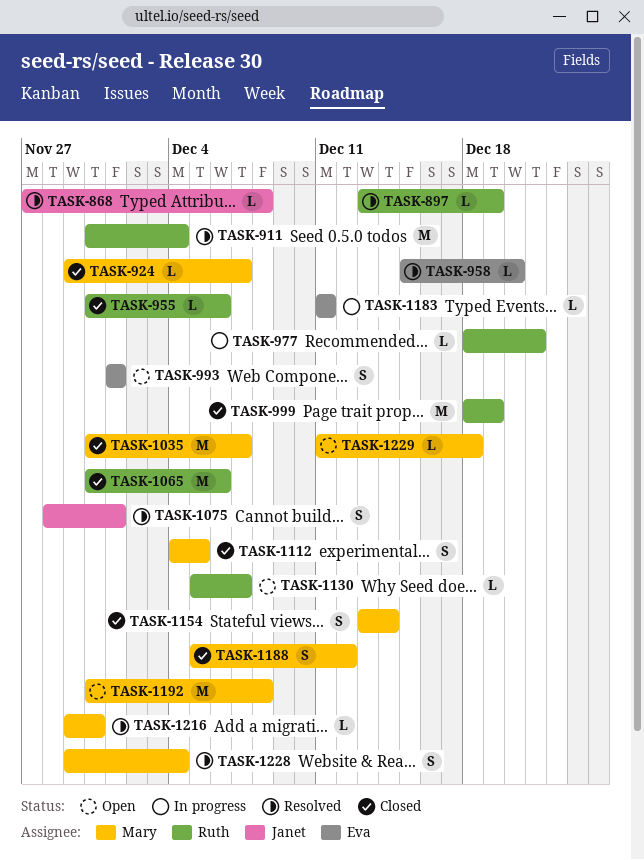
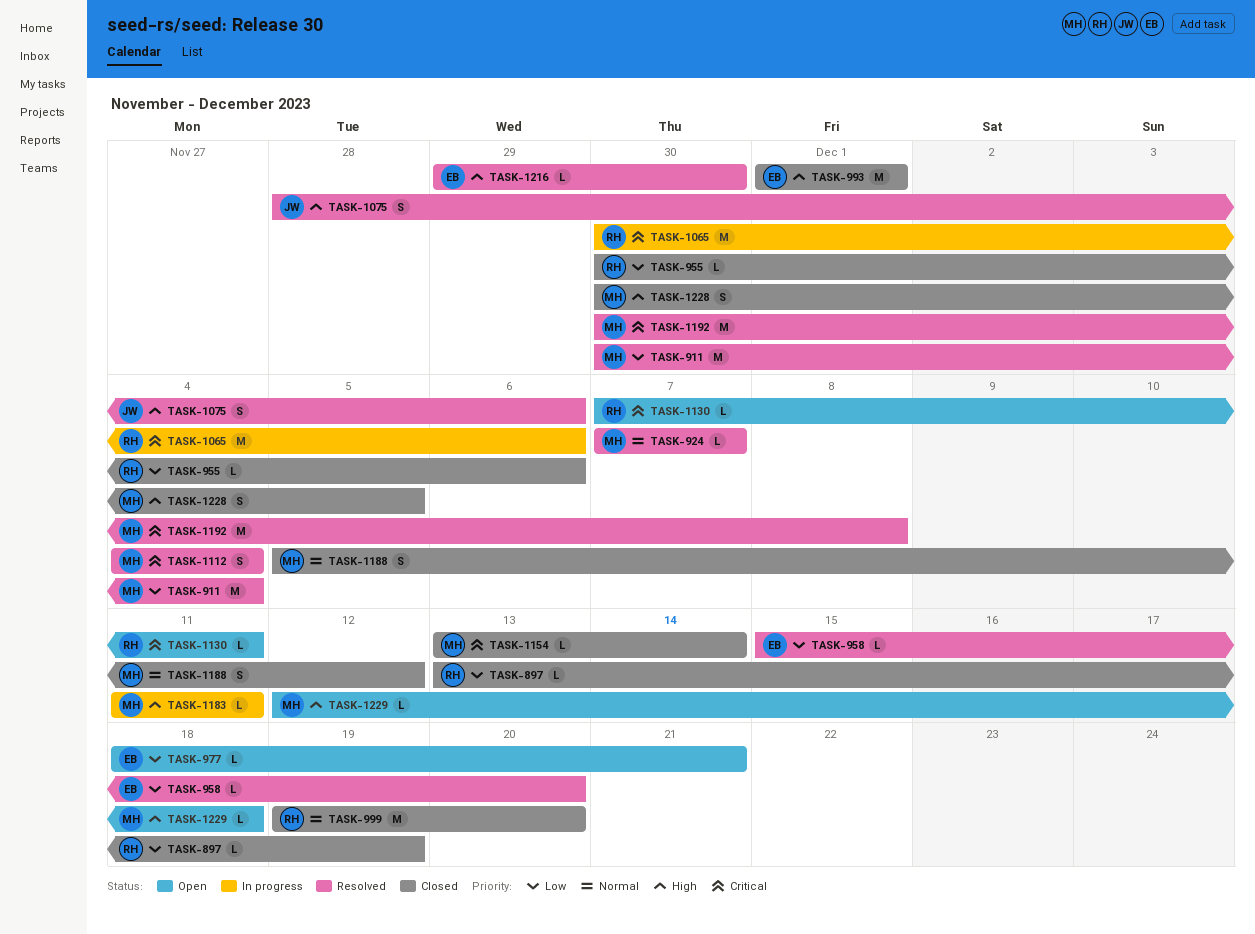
TASK-868: present -> none
TASK-897, status: Resolved -> Closed
TASK-911, owner: Ruth -> Mary
TASK-924, status: Closed -> Resolved
TASK-924, start: Nov 29 -> Dec 7
TASK-977, status: In progress -> Open
TASK-977, owner: Ruth -> Eva
TASK-993, status: Open -> Closed
TASK-993, estimate: S -> M
TASK-999, start: Dec 18 -> Dec 19
TASK-999, due: Dec 19 -> Dec 20
TASK-1035: present -> none
TASK-1065, status: Closed -> In progress
TASK-1075, due: Dec 1 -> Dec 6
TASK-1112, status: Closed -> Resolved
TASK-1112, due: Dec 5 -> Dec 4
TASK-1130, start: Dec 5 -> Dec 7
TASK-1130, due: Dec 7 -> Dec 11
TASK-1154, estimate: S -> L
TASK-1183, owner: Eva -> Mary
TASK-1192, status: Open -> Resolved
TASK-1216, owner: Mary -> Eva
TASK-1228, status: Resolved -> Closed
TASK-1228, start: Nov 29 -> Nov 30
TASK-1228, due: Dec 4 -> Dec 5
TASK-1229, start: Dec 11 -> Dec 12

